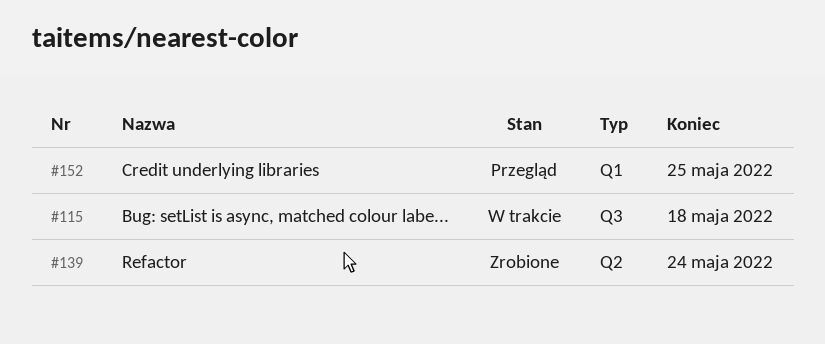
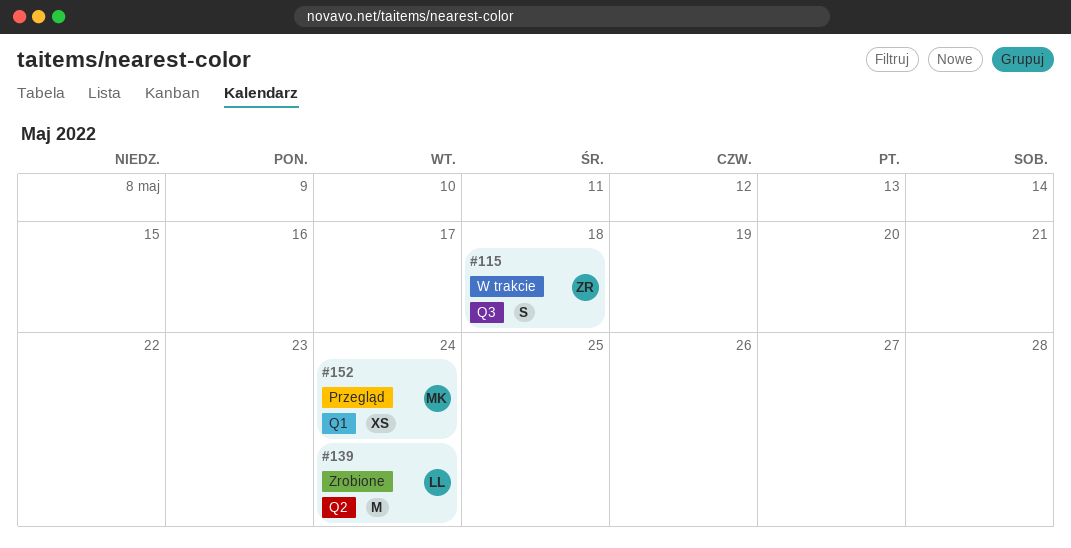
#152, due: May 25 -> May 24

